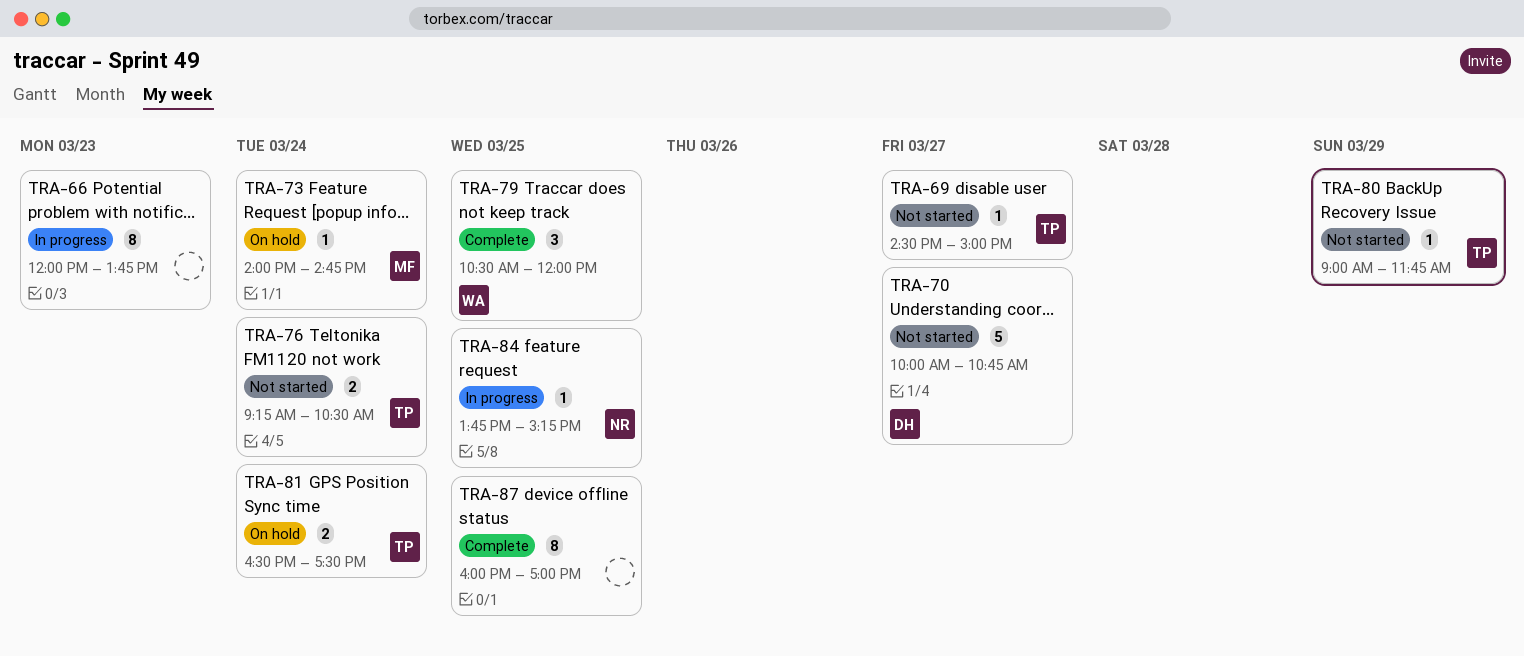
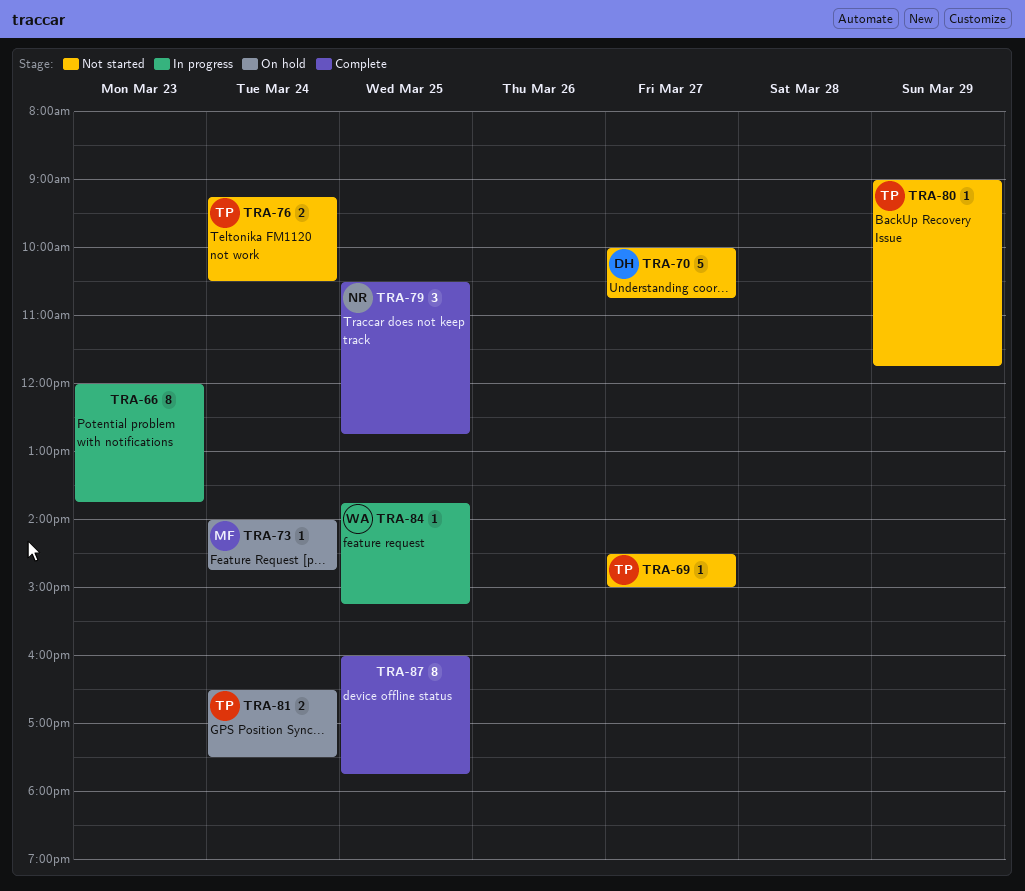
TRA-79, owner: WA -> NR
TRA-79, ends: 12:00 -> 12:45
TRA-84, owner: NR -> WA
TRA-87, ends: 17:00 -> 17:45

